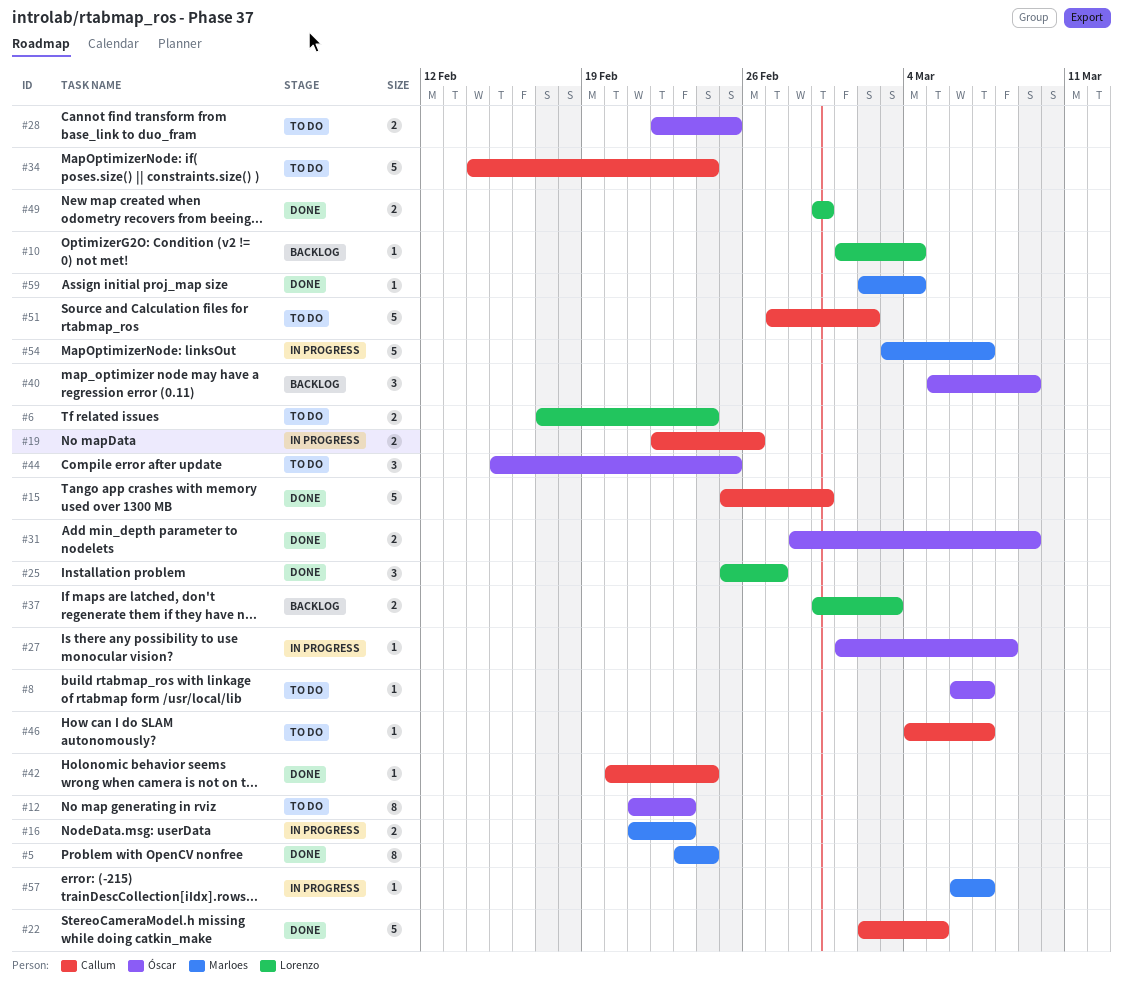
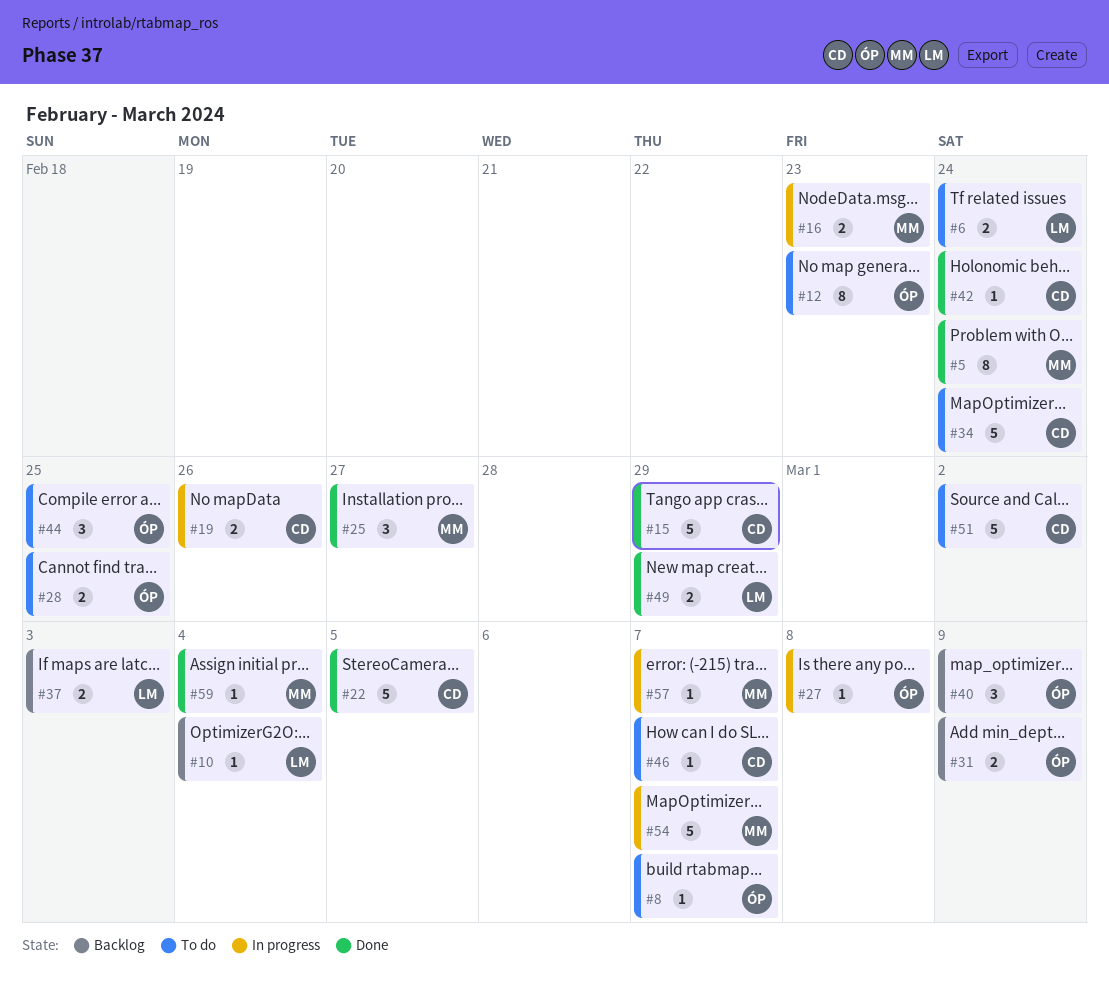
#25, owner: Lorenzo -> Marloes
#31, status: Done -> Backlog

